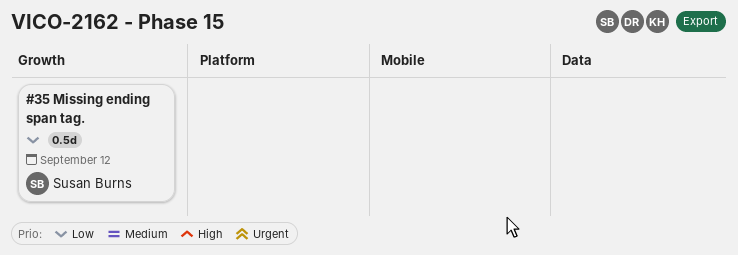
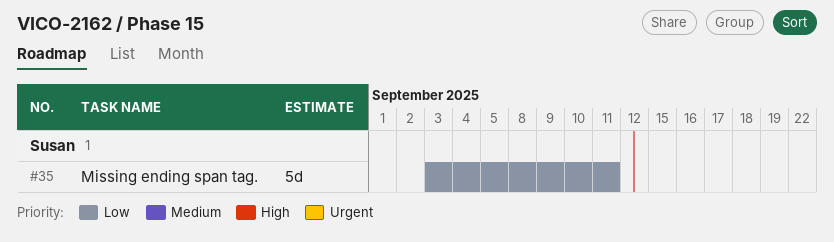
#35, estimate: 0.5d -> 5d
#35, due: Sep 12 -> Sep 11

